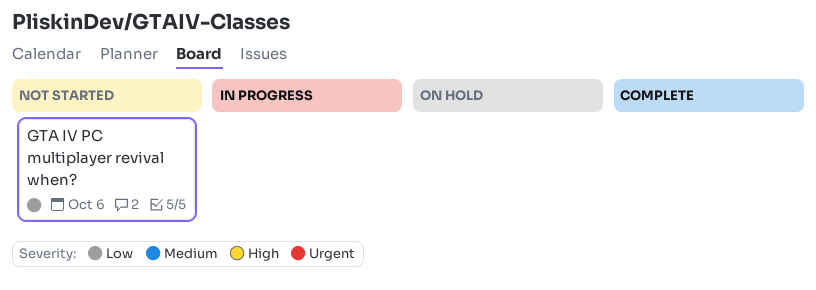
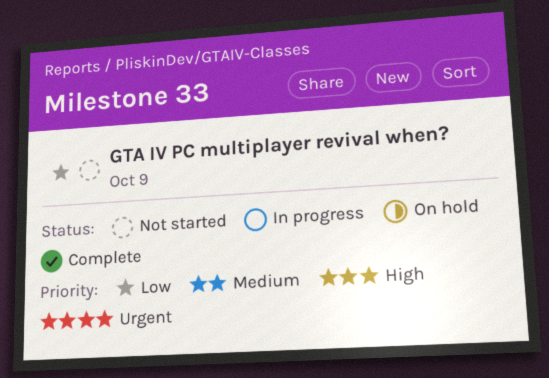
GTA IV PC multiplayer revival when?, due: Oct 6 -> Oct 9

